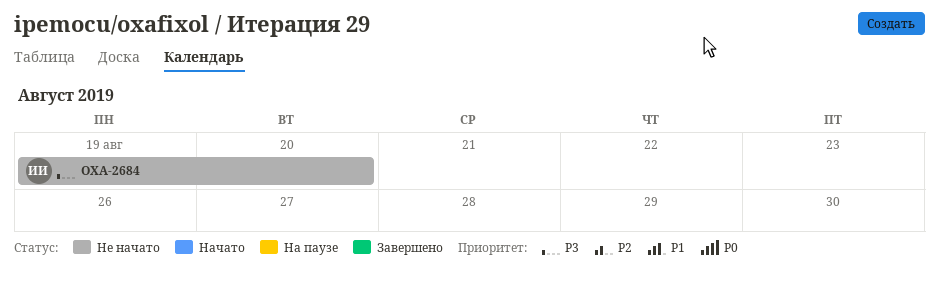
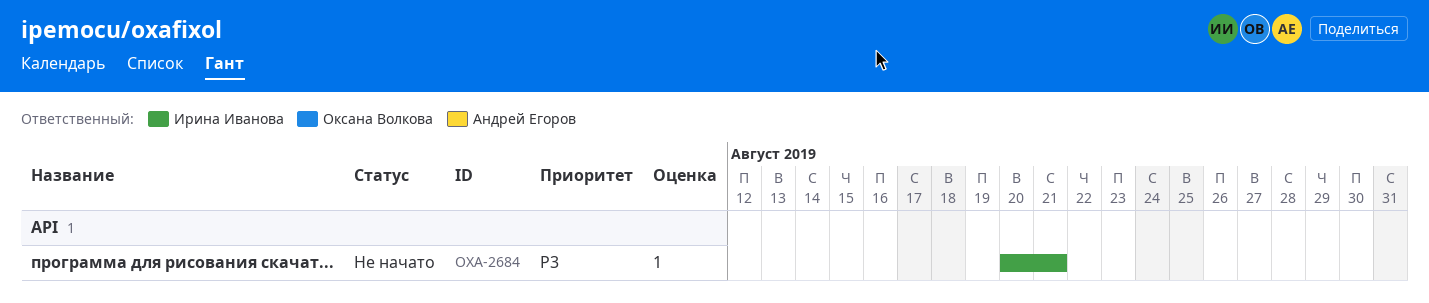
OXA-2684, start: Aug 19 -> Aug 20
OXA-2684, due: Aug 20 -> Aug 21

